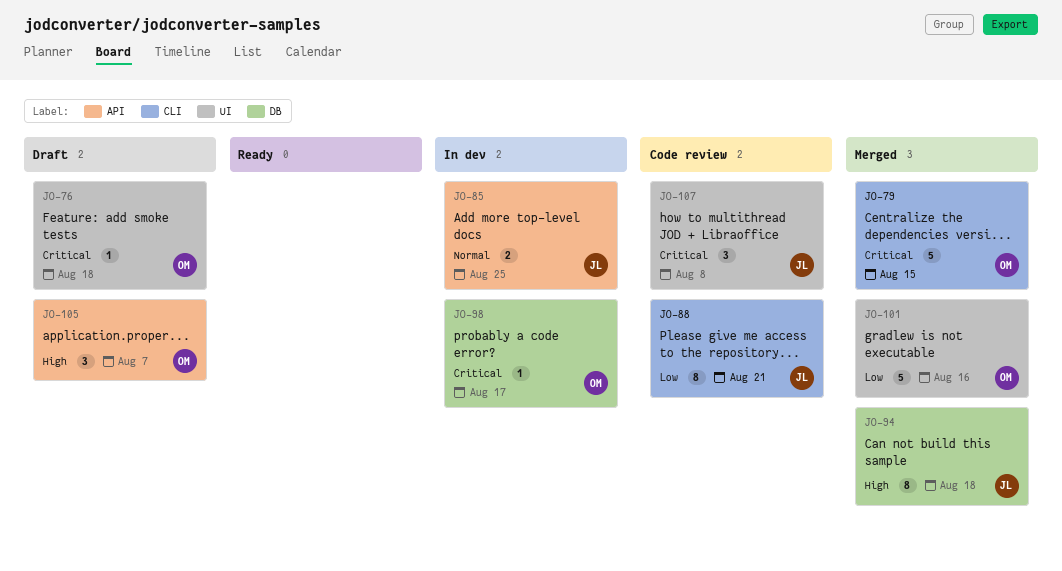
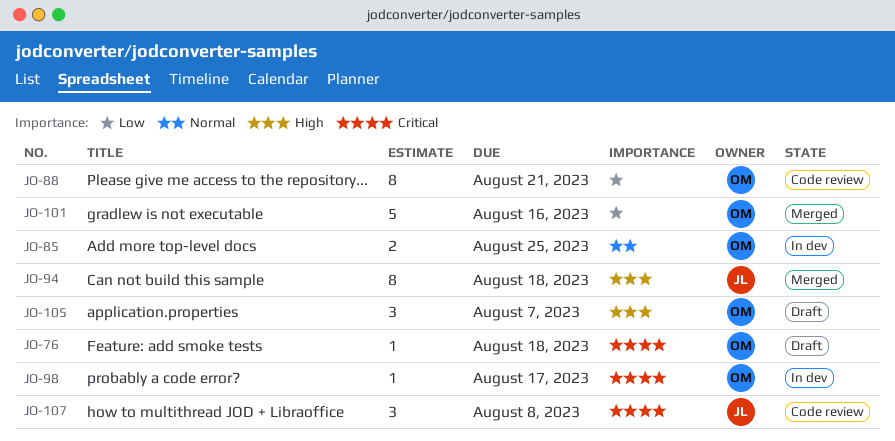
JO-79: present -> none
JO-85, owner: JL -> OM
JO-88, owner: JL -> OM

